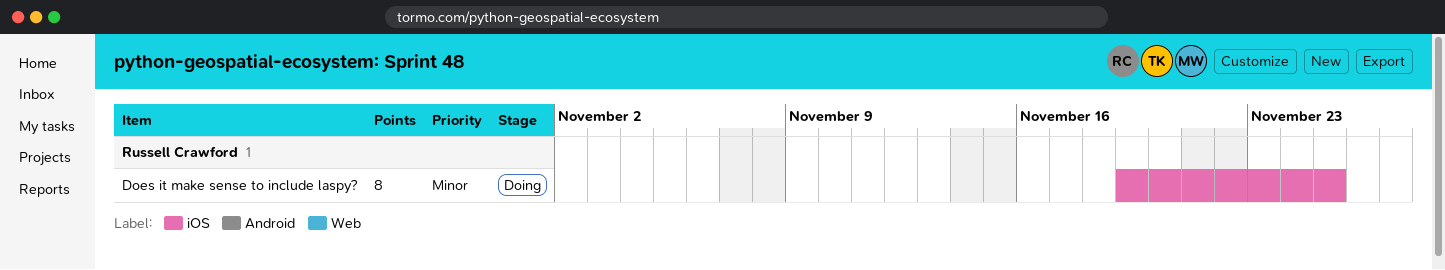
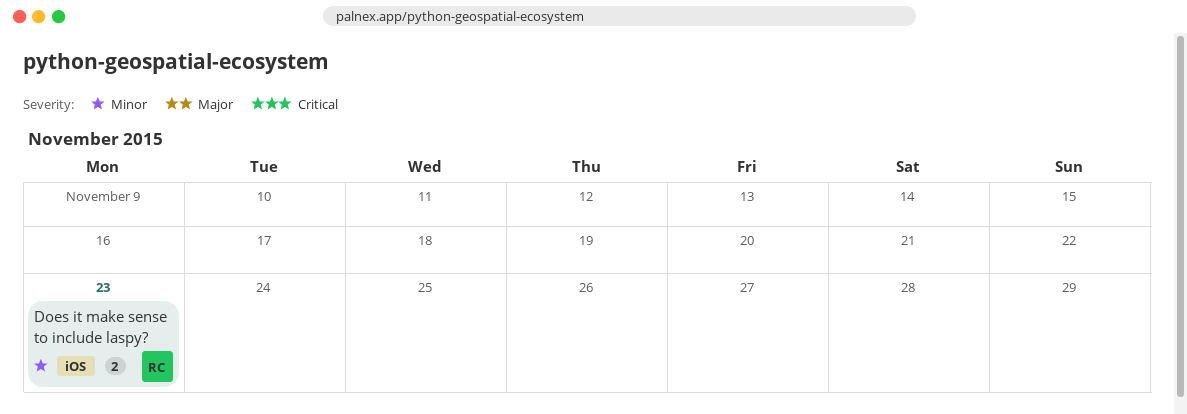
Does it make sense to include laspy?, estimate: 8 -> 2
Does it make sense to include laspy?, due: Nov 25 -> Nov 23

